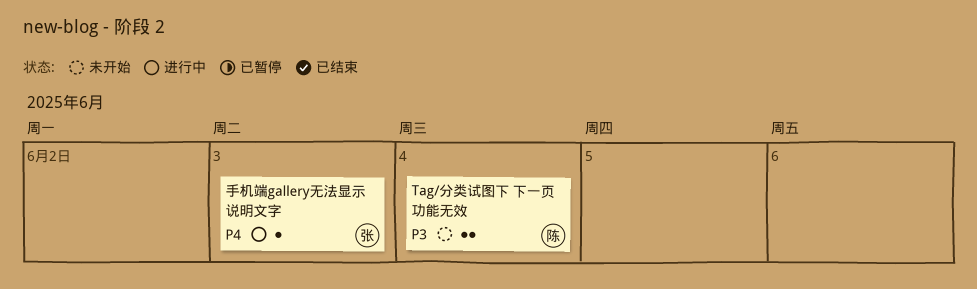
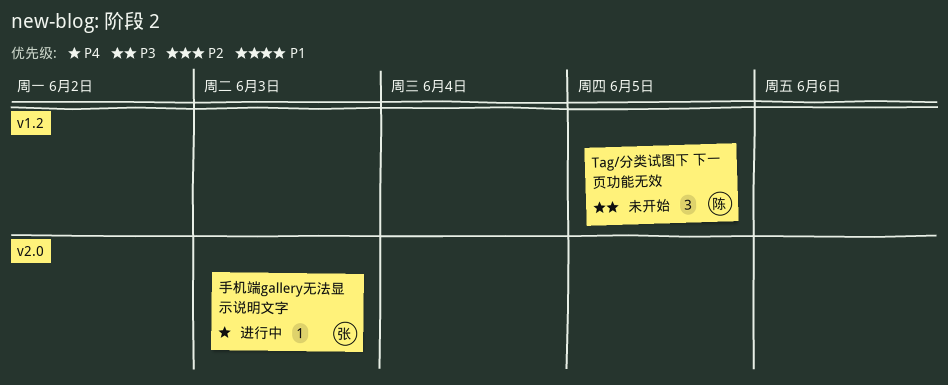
Tag/分类试图下 下一页功能无效, estimate: 2 -> 3
Tag/分类试图下 下一页功能无效, due: Jun 4 -> Jun 5

